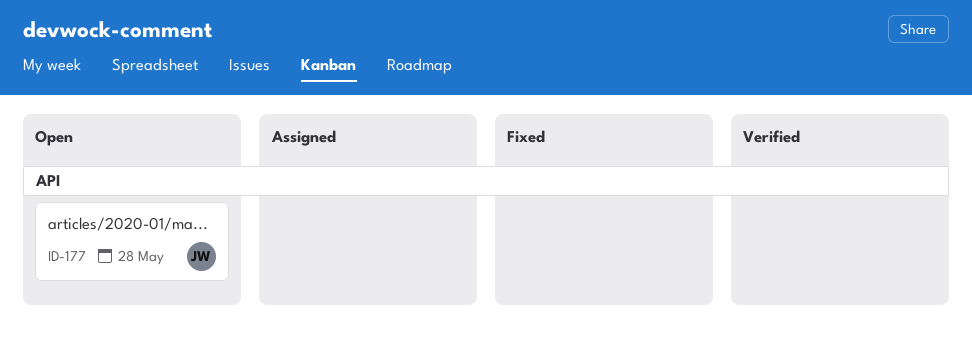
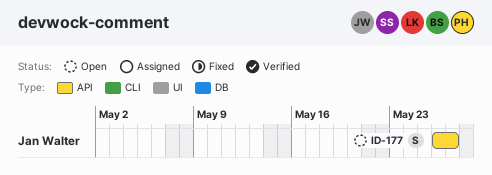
ID-177, due: May 28 -> May 27

